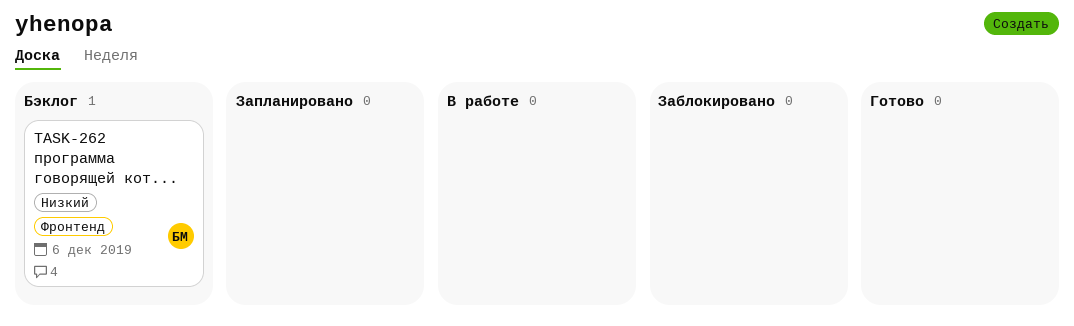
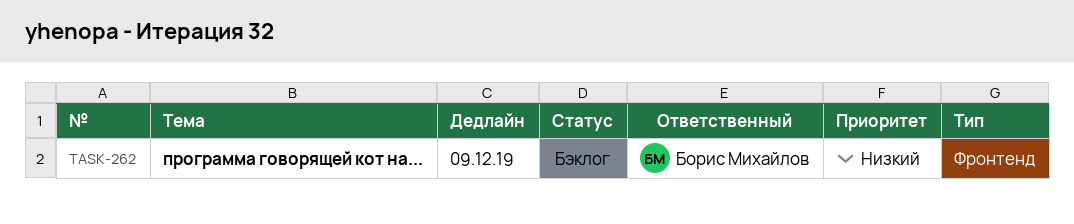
TASK-262, due: Dec 6 -> Dec 9

